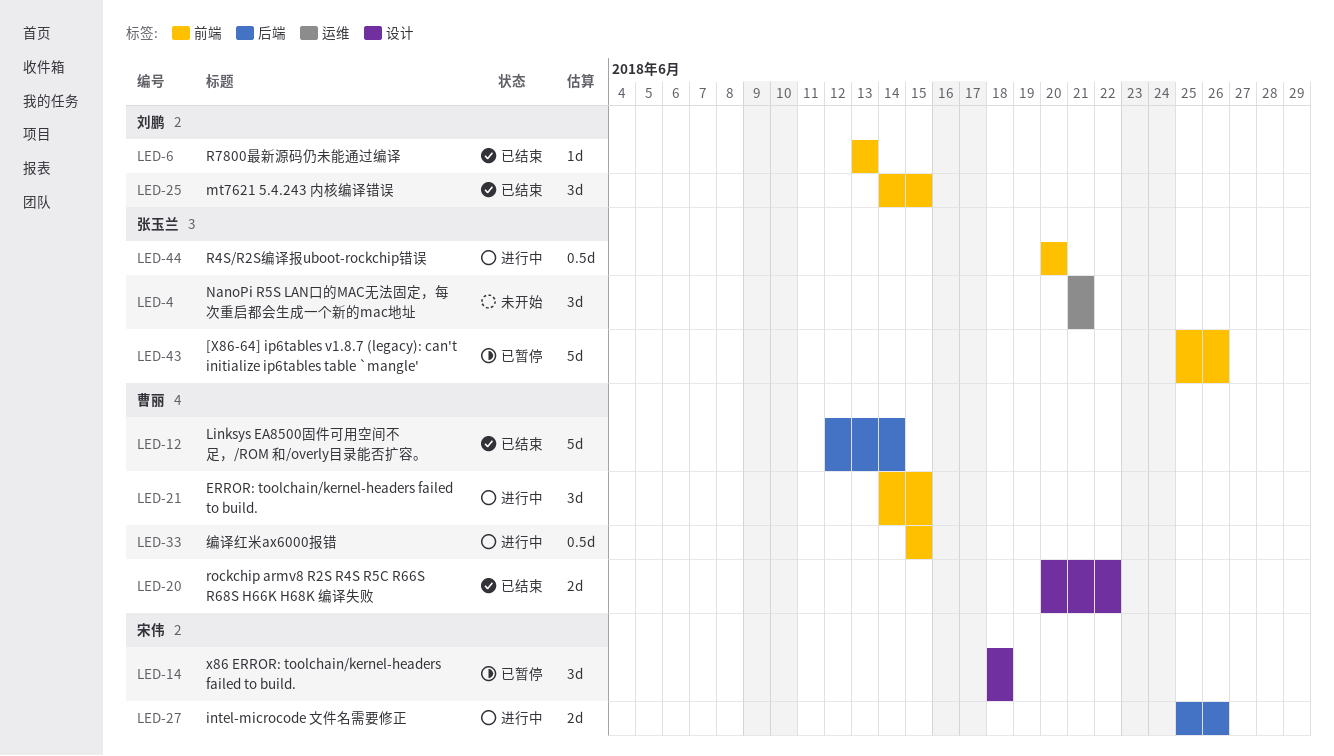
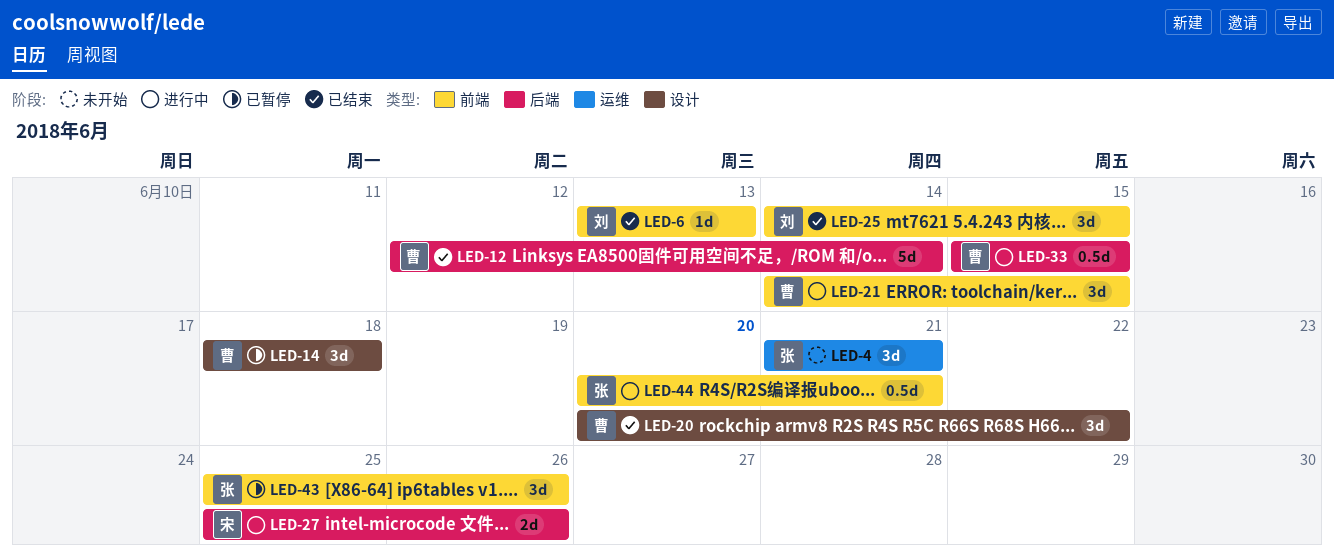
LED-14, owner: 宋伟 -> 曹丽
LED-20, estimate: 2d -> 3d
LED-33, label: 前端 -> 后端
LED-43, estimate: 5d -> 3d
LED-44, due: Jun 20 -> Jun 21

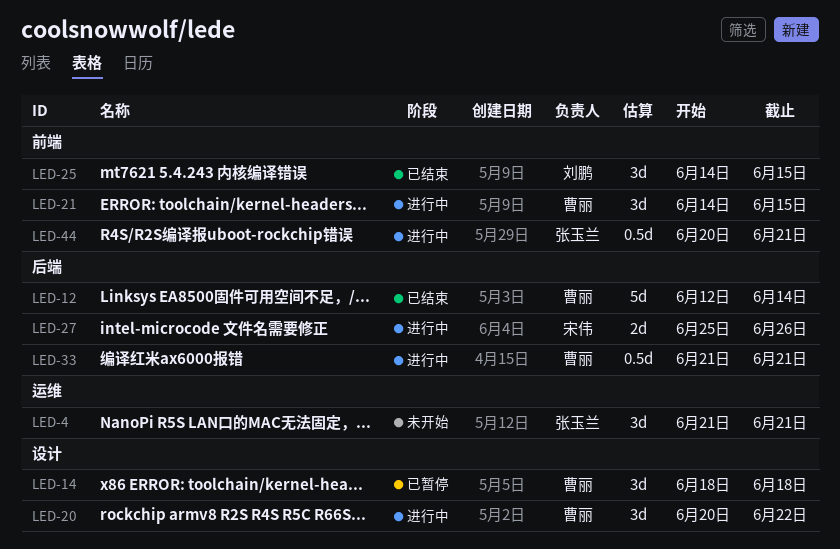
LED-6: present -> none
LED-20, status: 已结束 -> 进行中
LED-33, start: Jun 15 -> Jun 21
LED-33, due: Jun 15 -> Jun 21
LED-43: present -> none

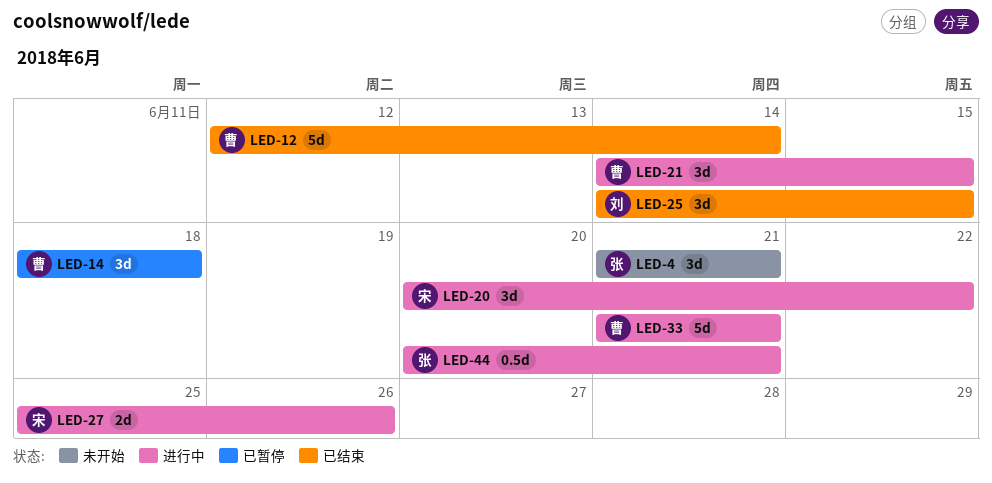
LED-20, owner: 曹丽 -> 宋伟
LED-33, estimate: 0.5d -> 5d

